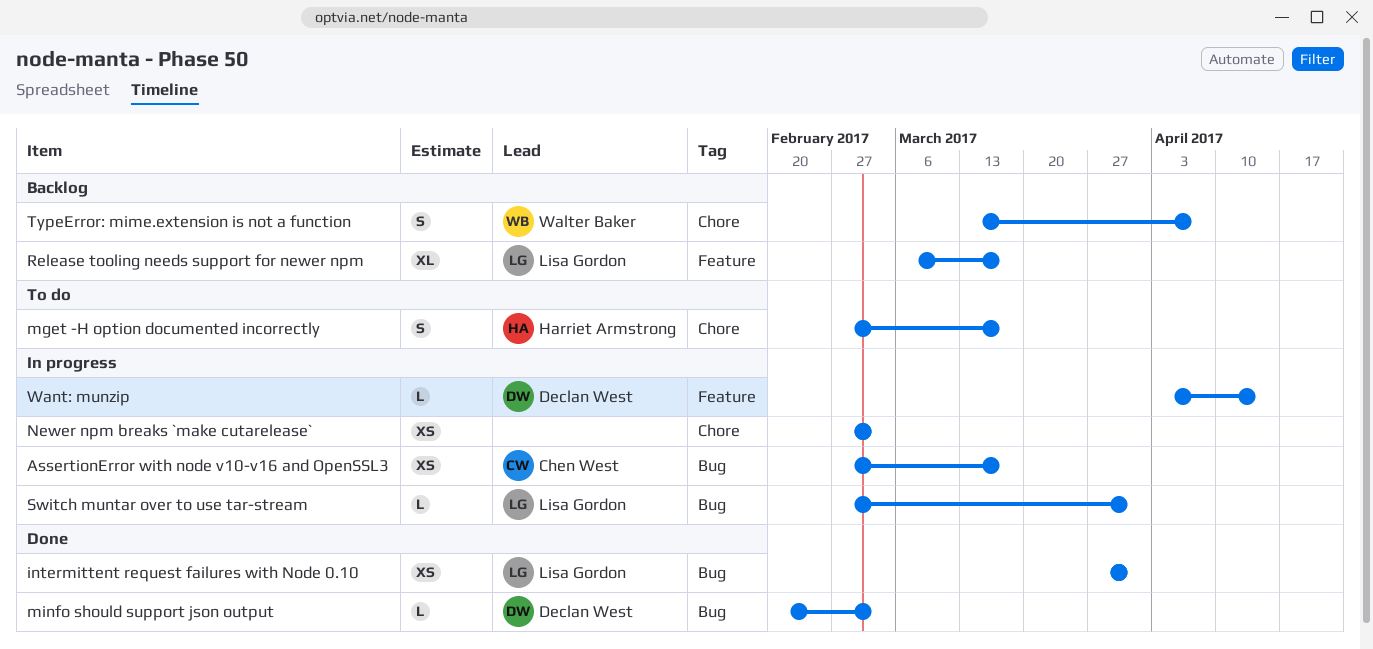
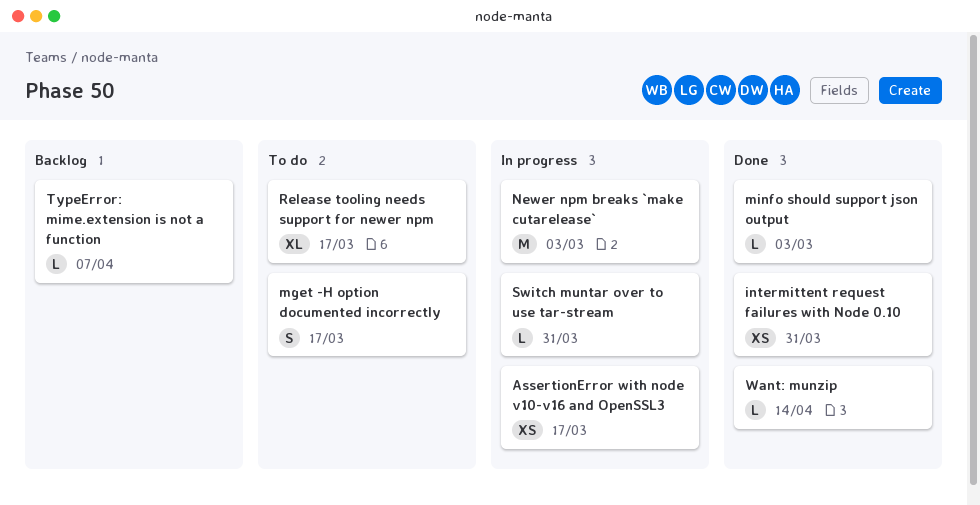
Newer npm breaks `make cutarelease`, estimate: XS -> M
Release tooling needs support for newer npm, status: Backlog -> To do
TypeError: mime.extension is not a function, estimate: S -> L
Want: munzip, status: In progress -> Done

